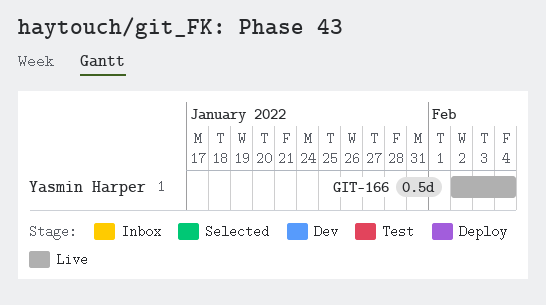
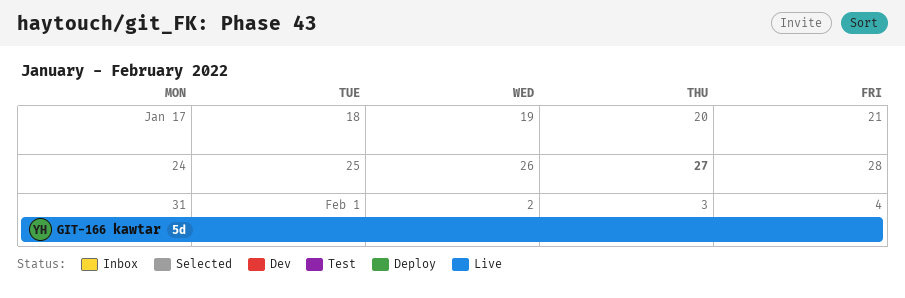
GIT-166, estimate: 0.5d -> 5d
GIT-166, start: Feb 2 -> Jan 31

